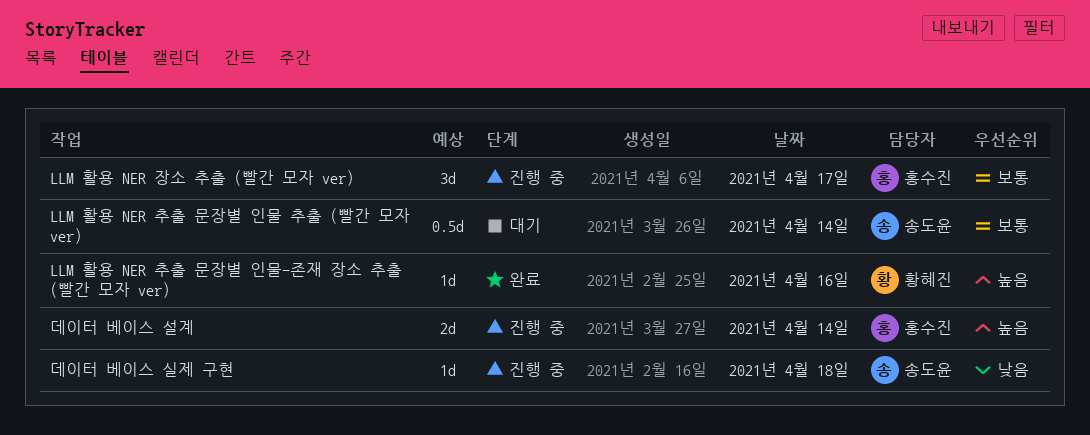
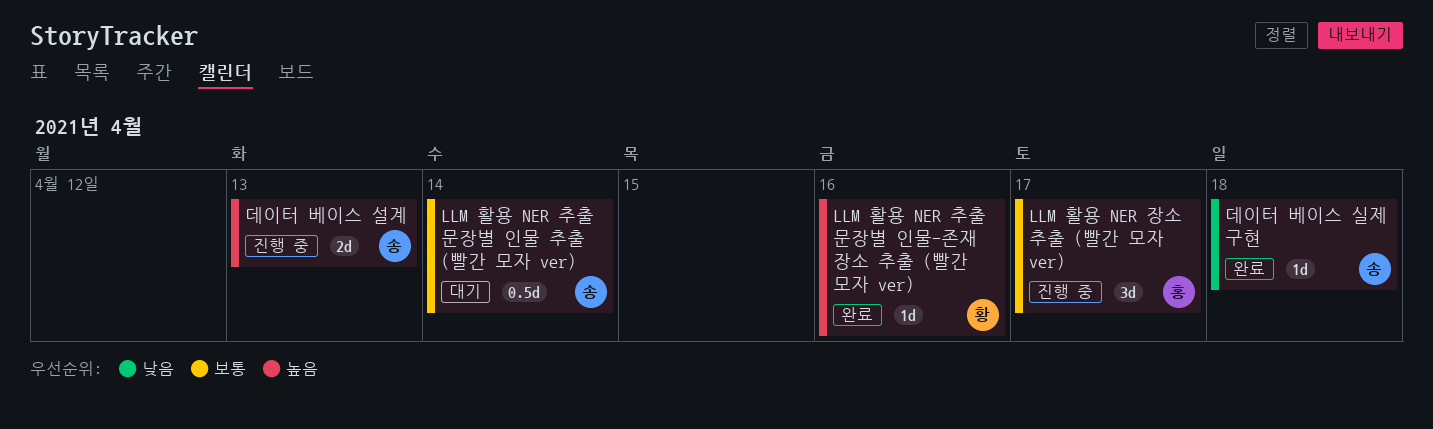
데이터 베이스 설계, owner: 홍수진 -> 송도윤
데이터 베이스 설계, day: Apr 14 -> Apr 13
데이터 베이스 실제 구현, status: 진행 중 -> 완료

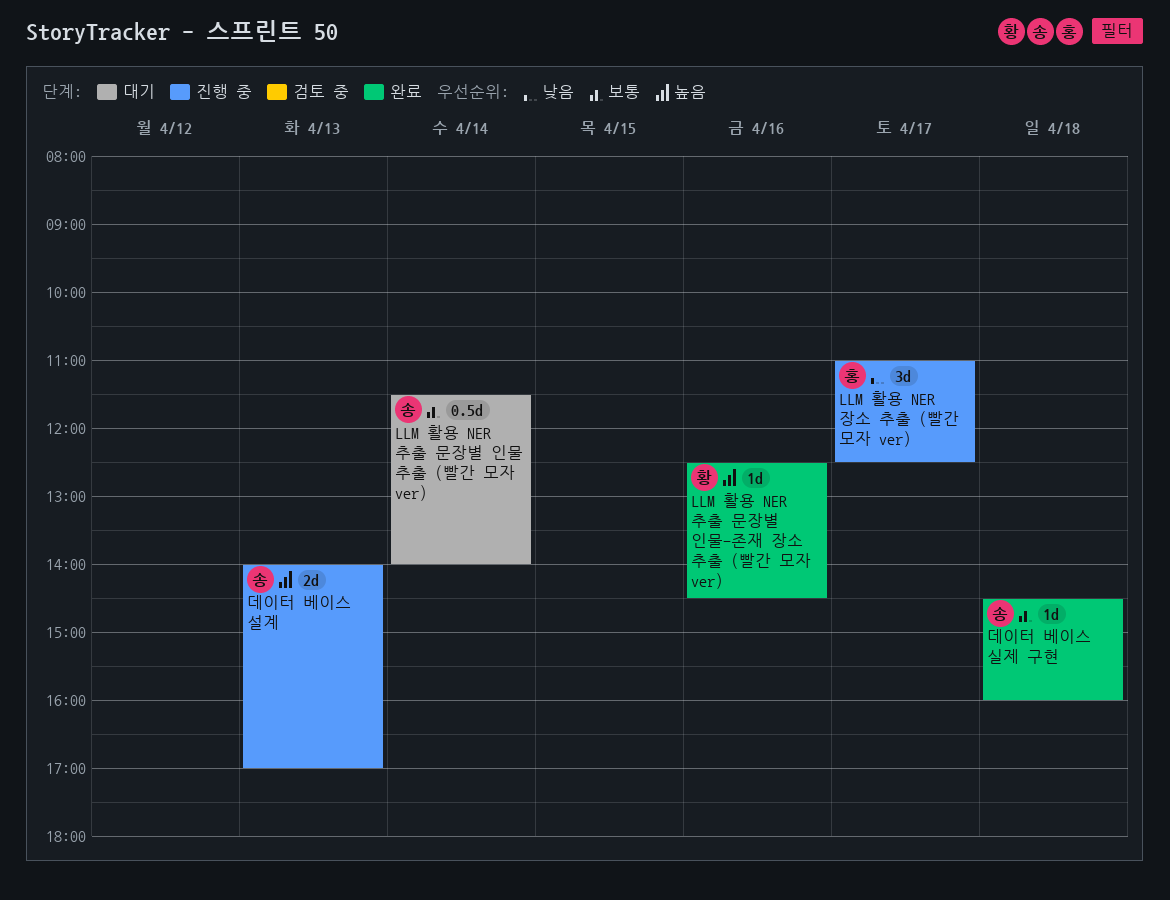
LLM 활용 NER 장소 추출 (빨간 모자 ver), priority: 보통 -> 낮음
데이터 베이스 실제 구현, priority: 낮음 -> 보통

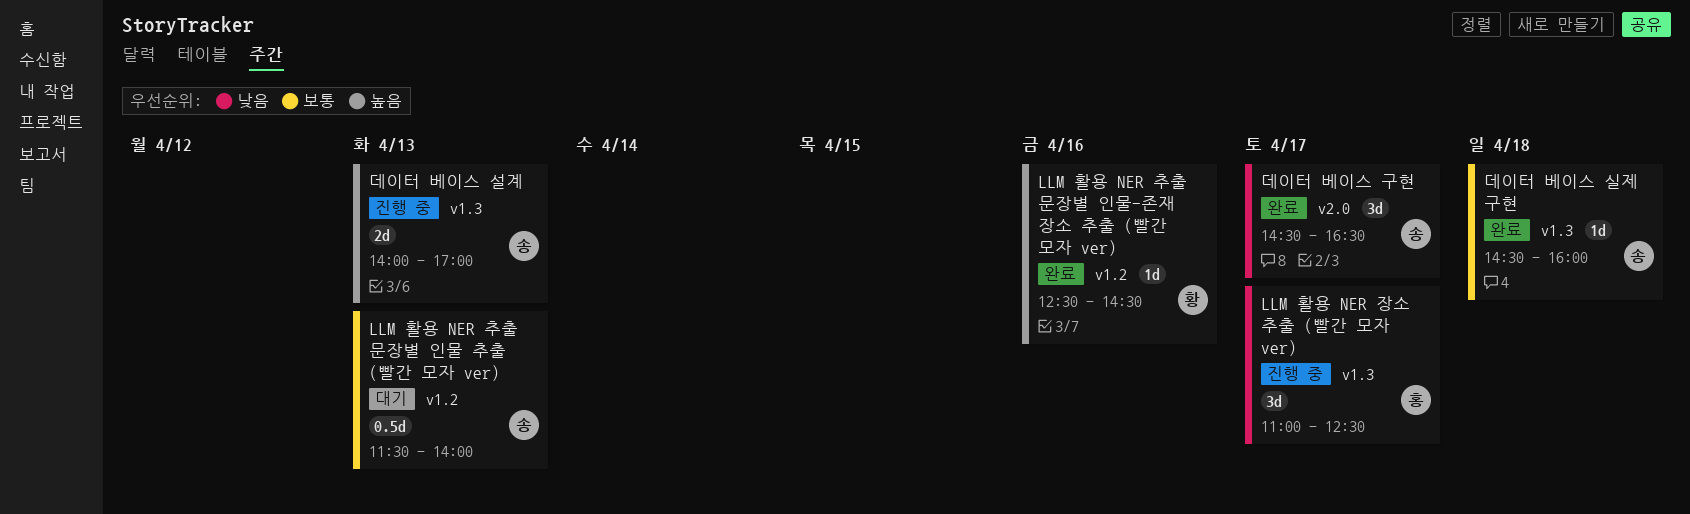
LLM 활용 NER 추출 문장별 인물 추출 (빨간 모자 ver), day: Apr 14 -> Apr 13
데이터 베이스 구현: none -> present

